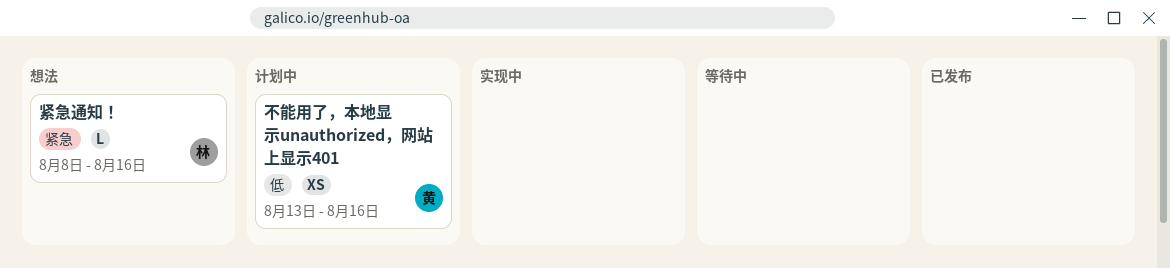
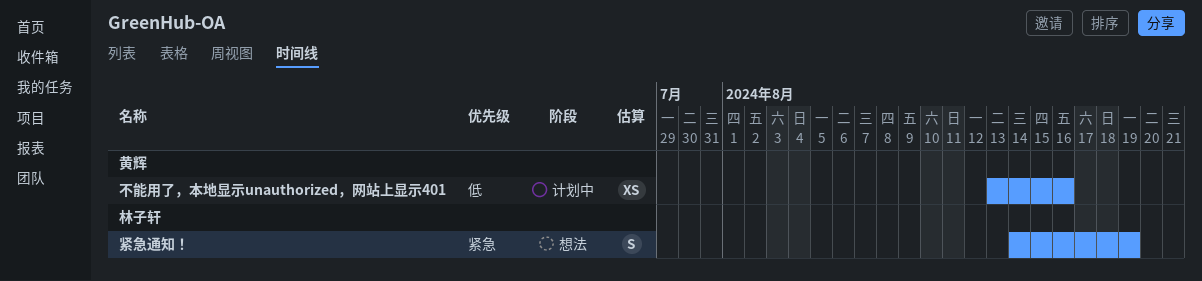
紧急通知！, estimate: L -> S
紧急通知！, start: Aug 8 -> Aug 14
紧急通知！, due: Aug 16 -> Aug 19

